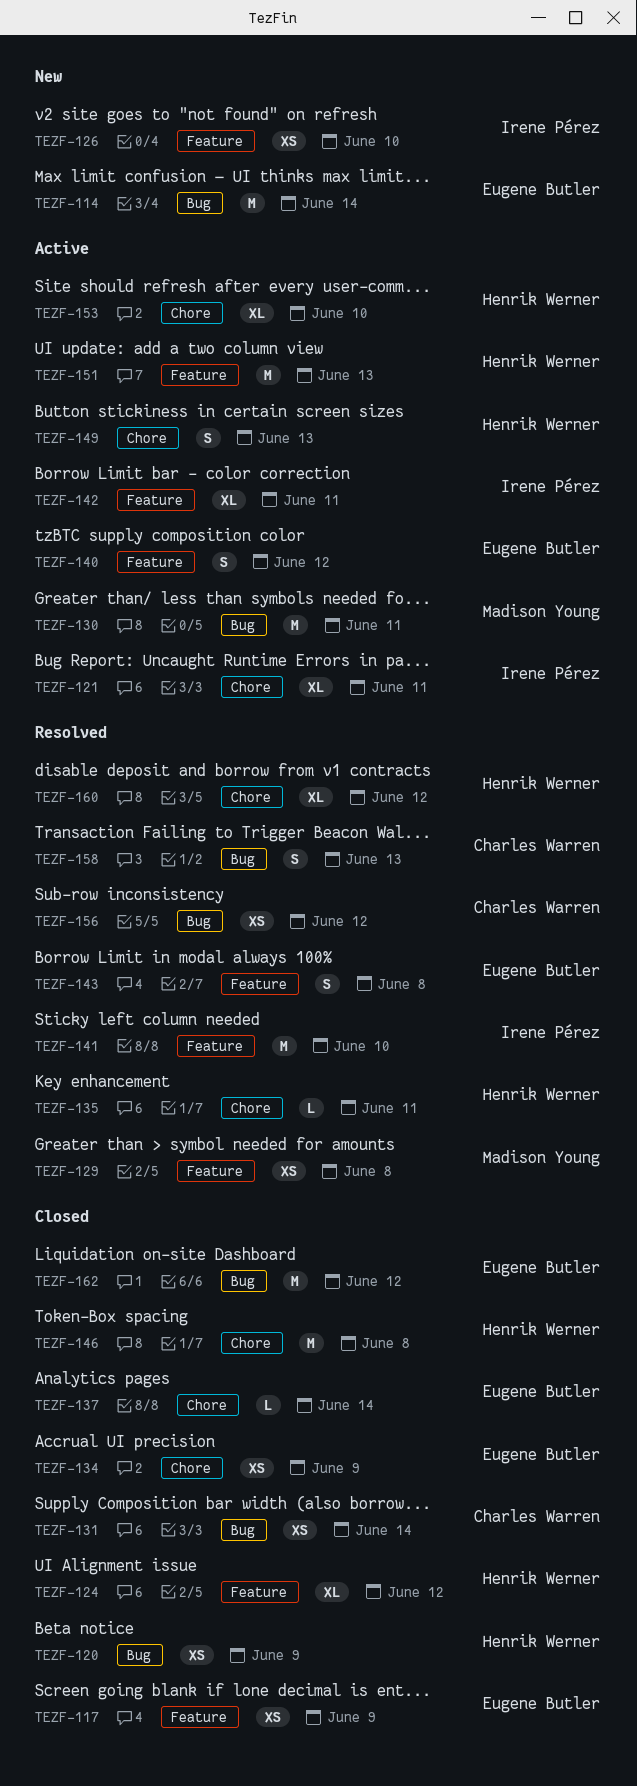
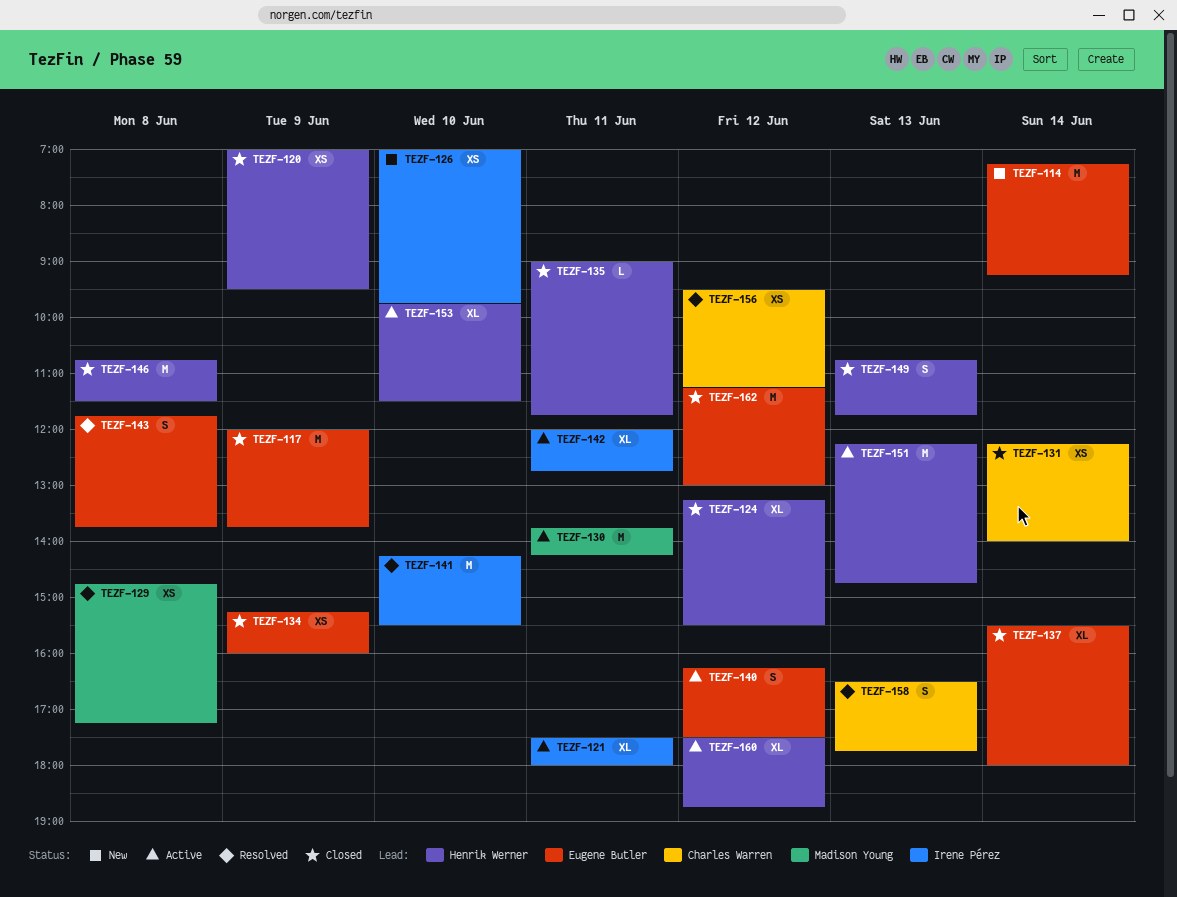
TEZF-117, estimate: XS -> M
TEZF-135, status: Resolved -> Closed
TEZF-137, estimate: L -> XL
TEZF-149, status: Active -> Closed
TEZF-160, status: Resolved -> Active

